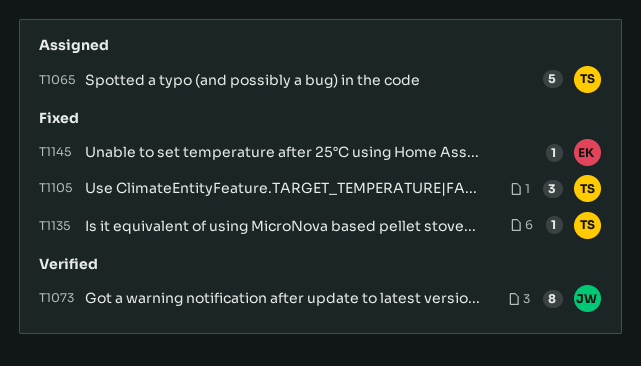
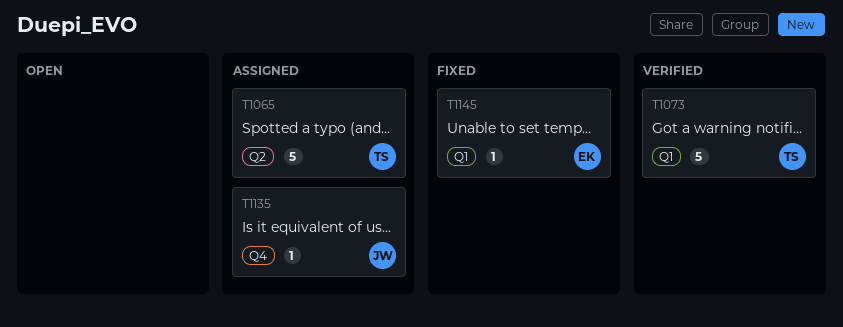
T1073, owner: JW -> TS
T1073, estimate: 8 -> 5
T1105: present -> none
T1135, status: Fixed -> Assigned
T1135, owner: TS -> JW

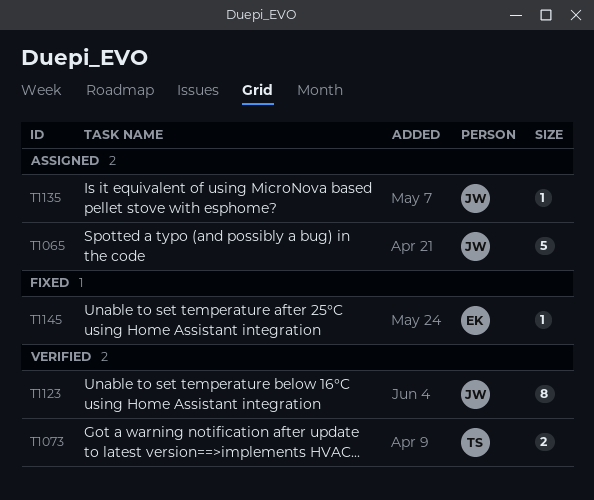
T1065, owner: TS -> JW
T1073, estimate: 5 -> 2
T1123: none -> present

